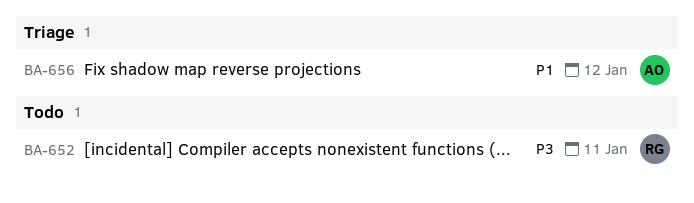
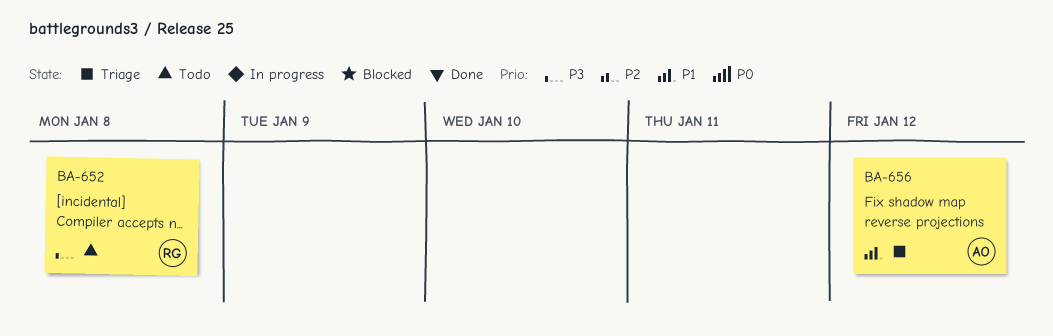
BA-652, due: Jan 11 -> Jan 8

